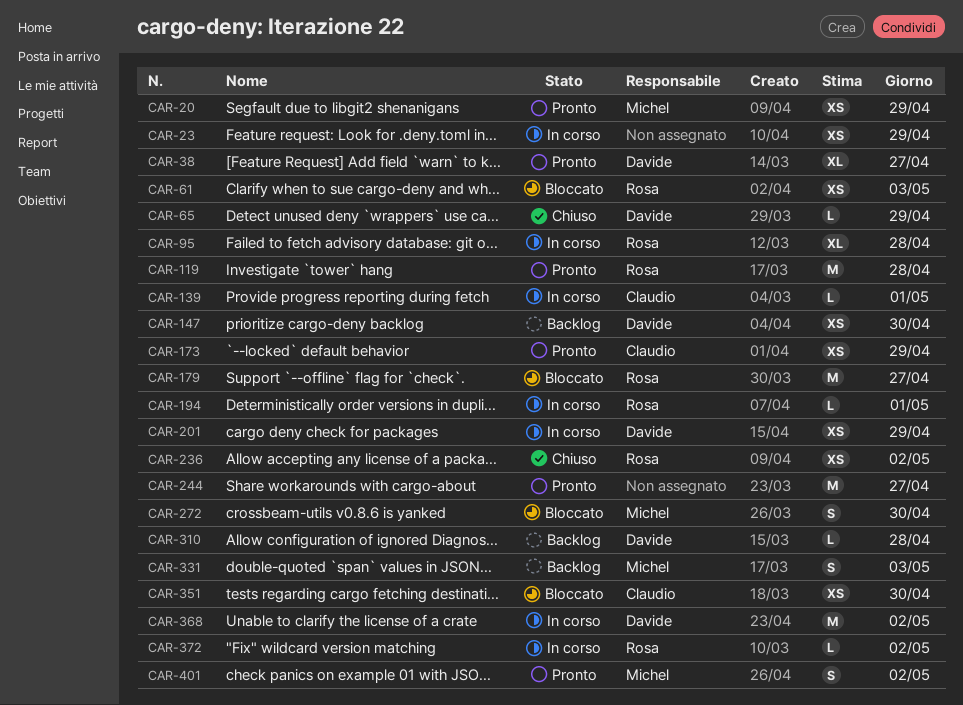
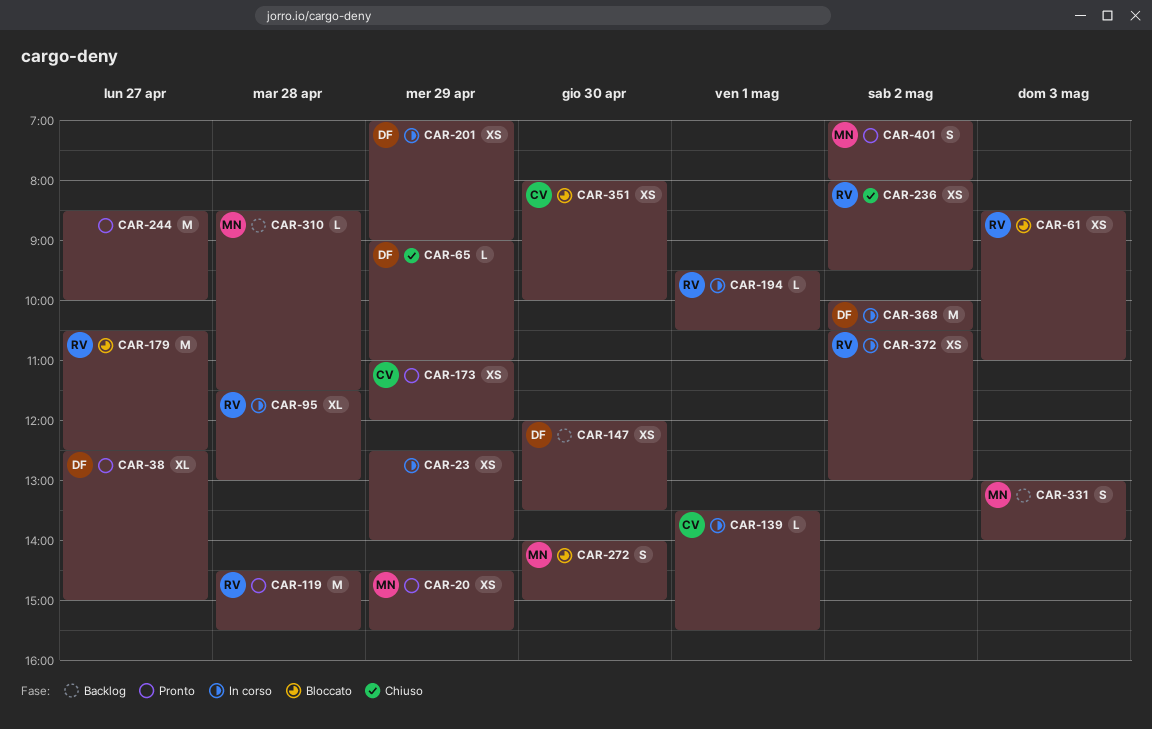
CAR-310, owner: Davide -> Michel
CAR-372, estimate: L -> XS

